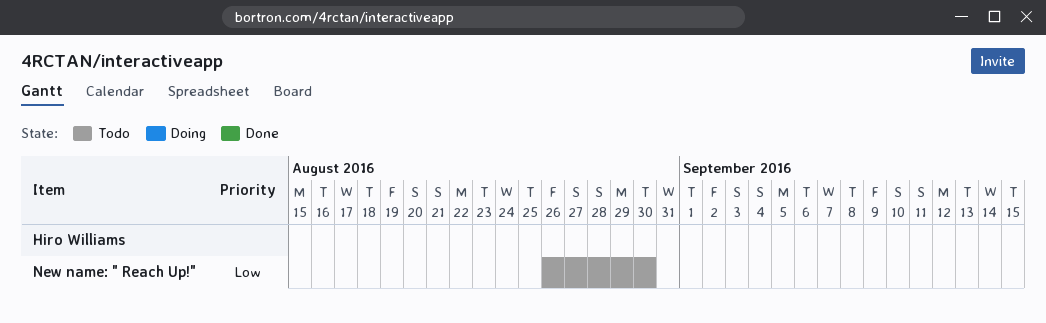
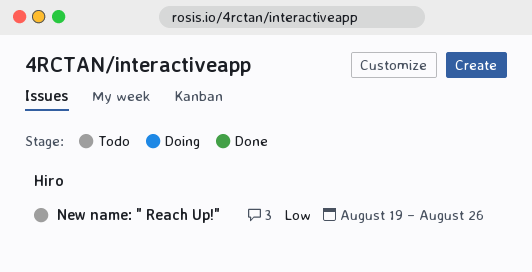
New name: " Reach Up!", start: Aug 26 -> Aug 19
New name: " Reach Up!", due: Aug 30 -> Aug 26

